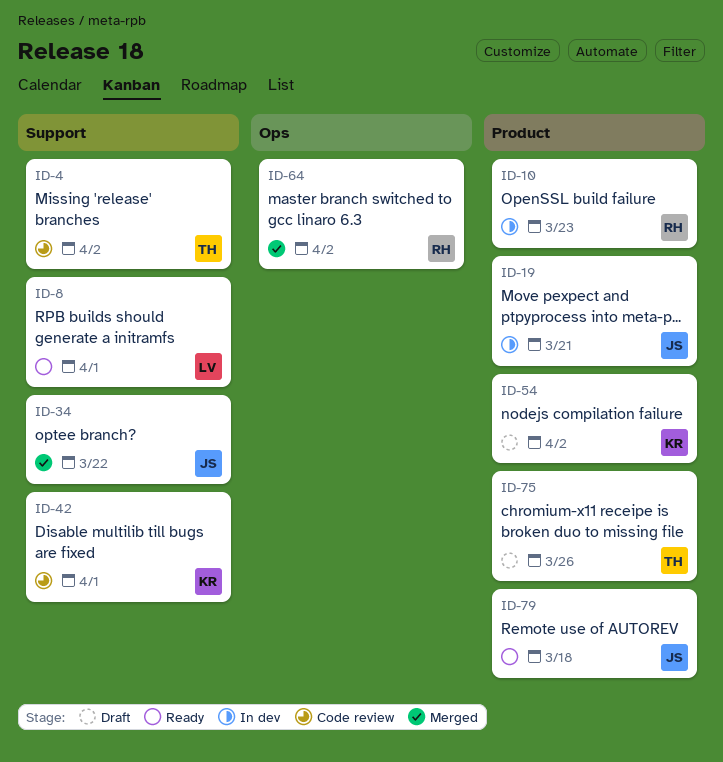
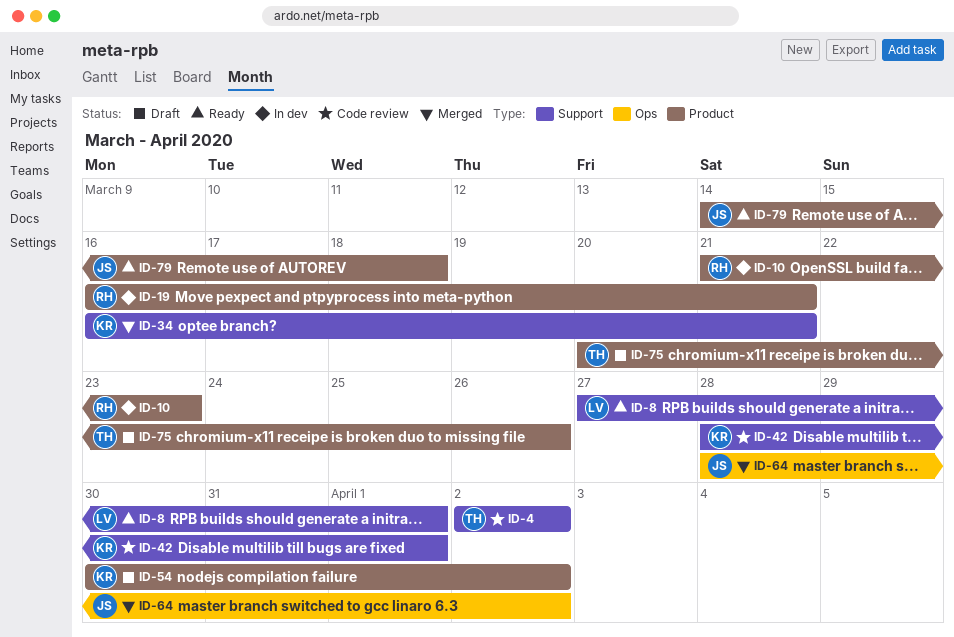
ID-19, owner: JS -> RH
ID-34, owner: JS -> KR
ID-34, due: Mar 22 -> Mar 21
ID-64, owner: RH -> JS

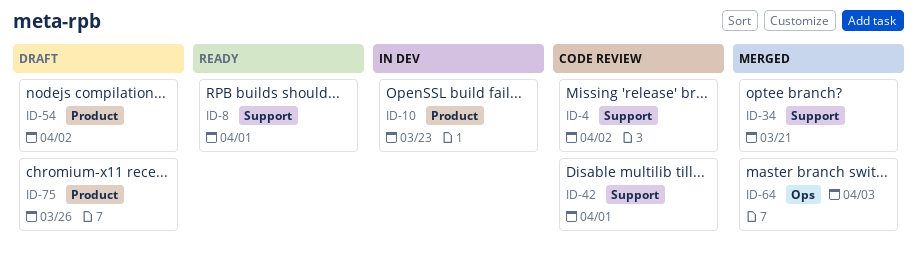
ID-19: present -> none
ID-64, due: Apr 2 -> Apr 3
ID-79: present -> none

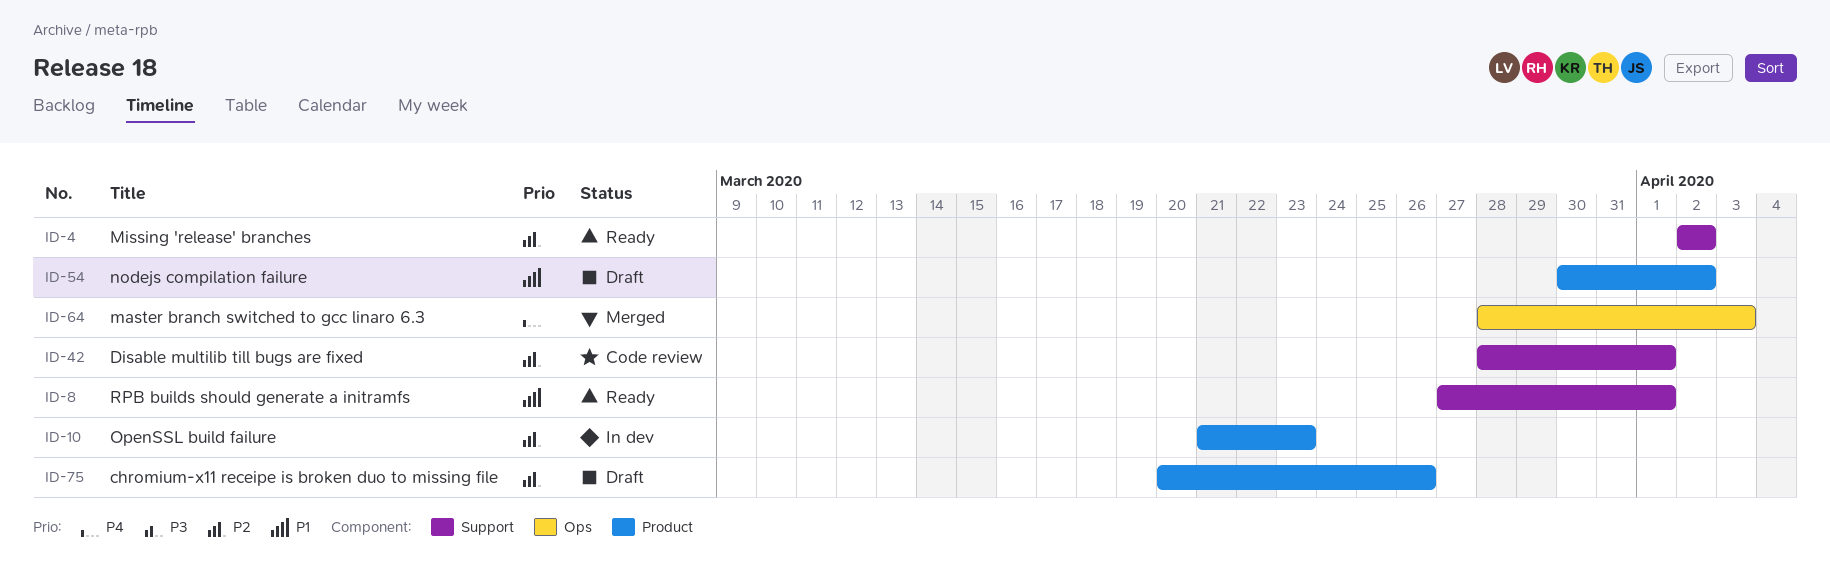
ID-4, status: Code review -> Ready
ID-34: present -> none

